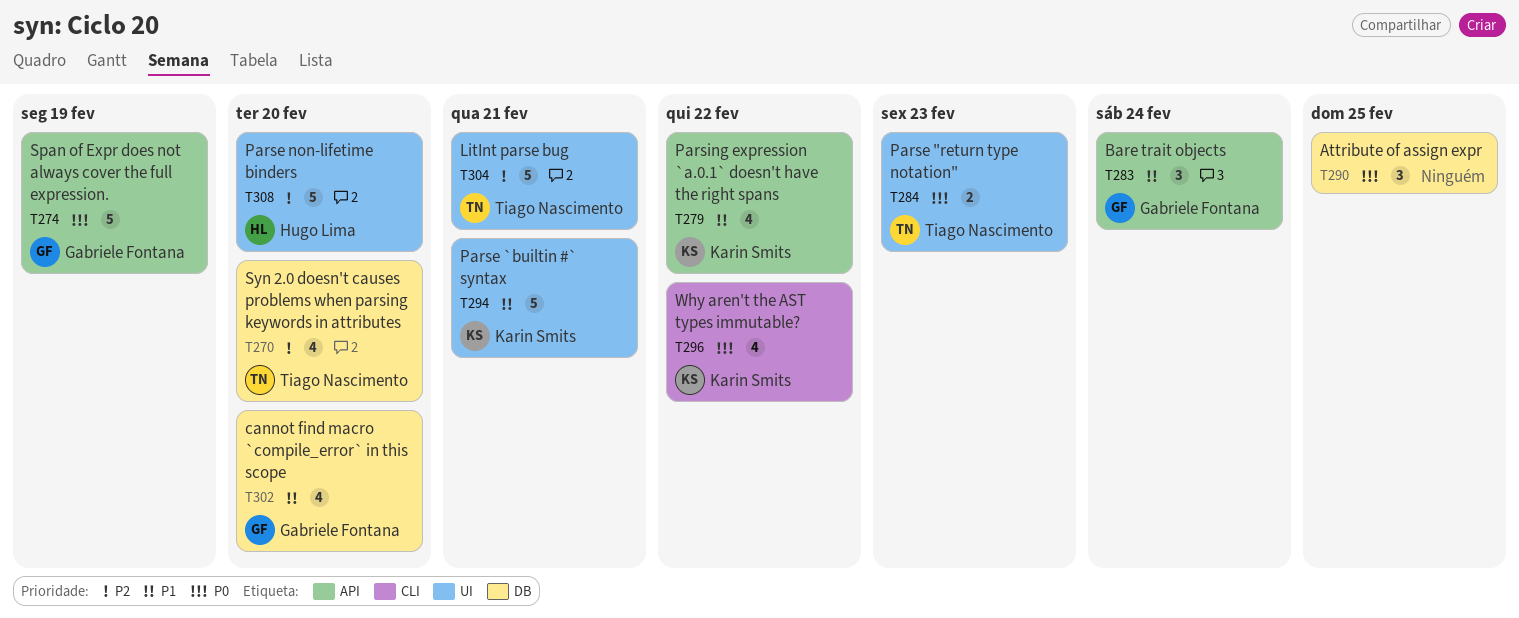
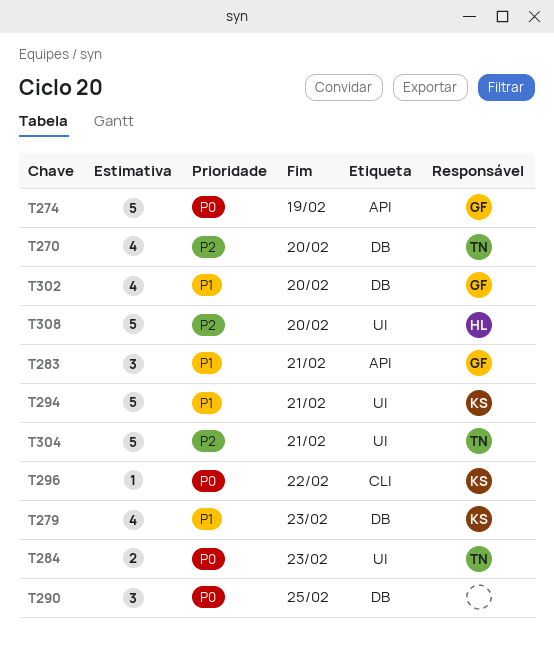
T279, label: API -> DB
T279, due: Feb 22 -> Feb 23
T283, due: Feb 24 -> Feb 21
T296, estimate: 4 -> 1

